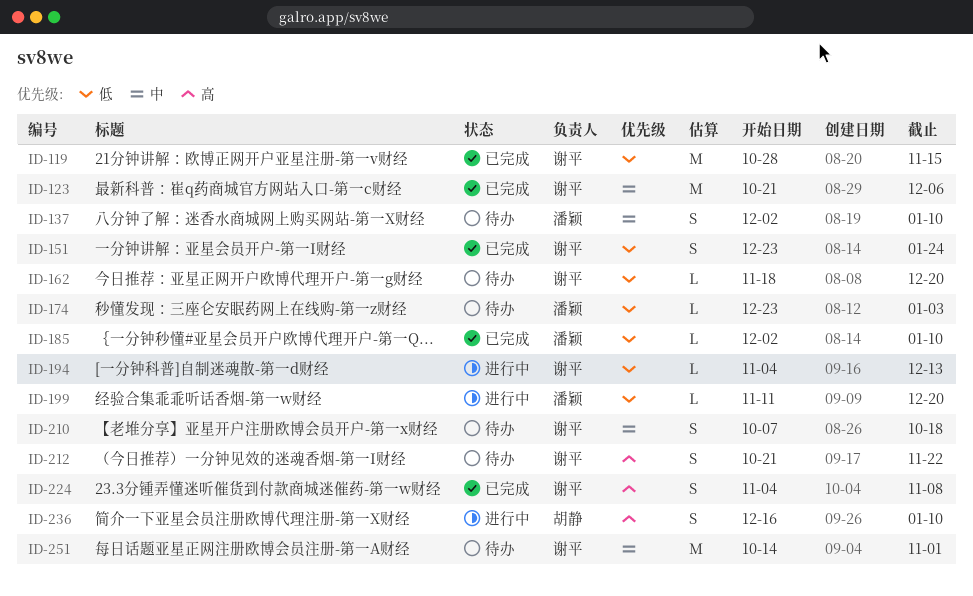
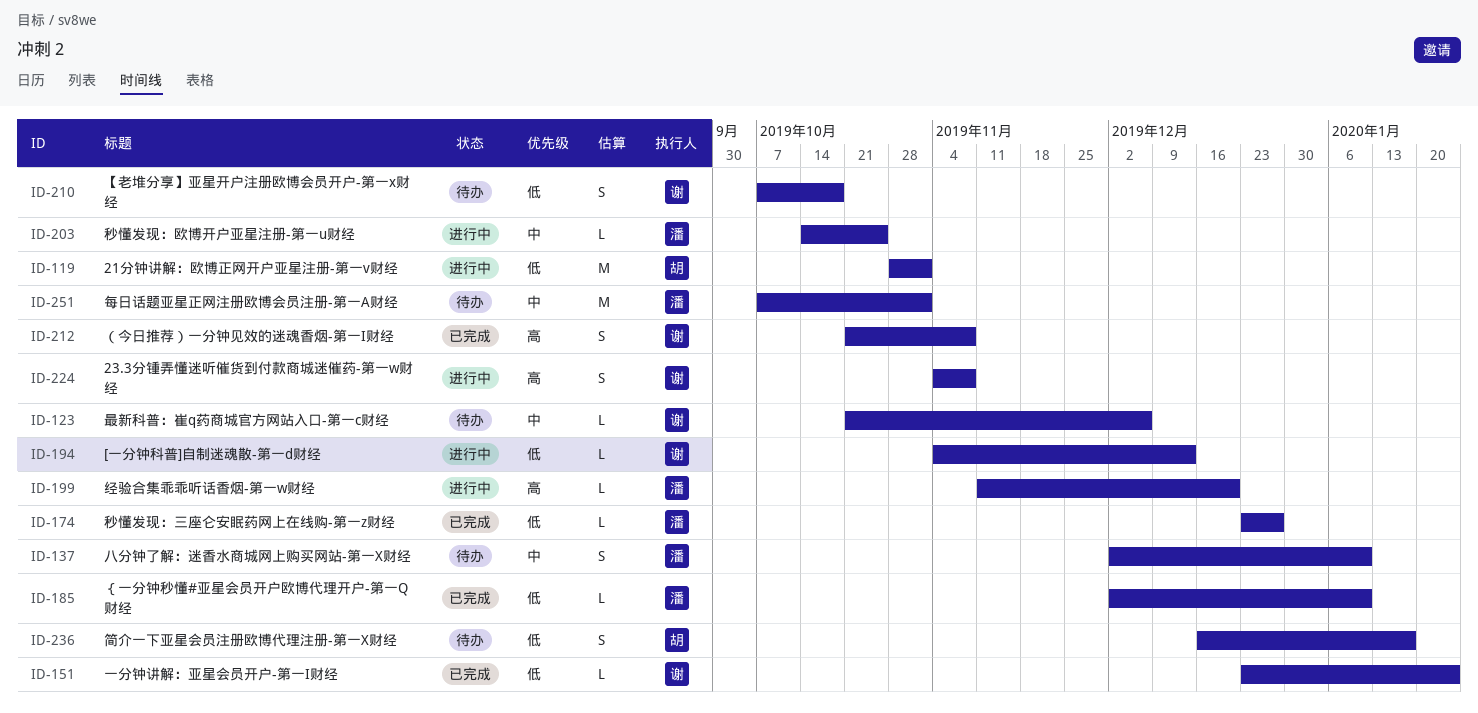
ID-119, status: 已完成 -> 进行中
ID-119, owner: 谢平 -> 胡静
ID-119, due: Nov 15 -> Nov 1
ID-123, status: 已完成 -> 待办
ID-123, estimate: M -> L
ID-151, estimate: S -> L
ID-162: present -> none
ID-174, status: 待办 -> 已完成
ID-174, due: Jan 3 -> Dec 27
ID-199, priority: 低 -> 高
ID-203: none -> present
ID-210, priority: 中 -> 低
ID-212, status: 待办 -> 已完成
ID-212, due: Nov 22 -> Nov 8
ID-224, status: 已完成 -> 进行中
ID-236, status: 进行中 -> 待办
ID-236, priority: 高 -> 低
ID-236, due: Jan 10 -> Jan 17
ID-251, owner: 谢平 -> 潘颖
ID-251, start: Oct 14 -> Oct 7

